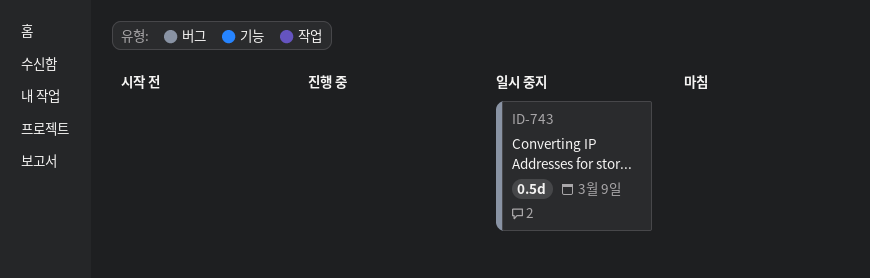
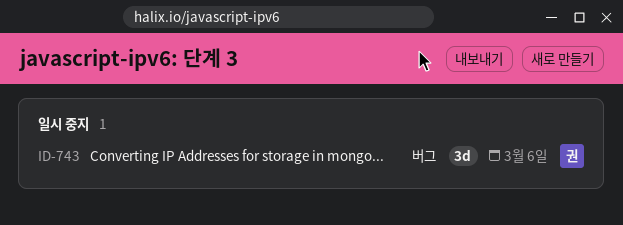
ID-743, estimate: 0.5d -> 3d
ID-743, due: Mar 9 -> Mar 6

